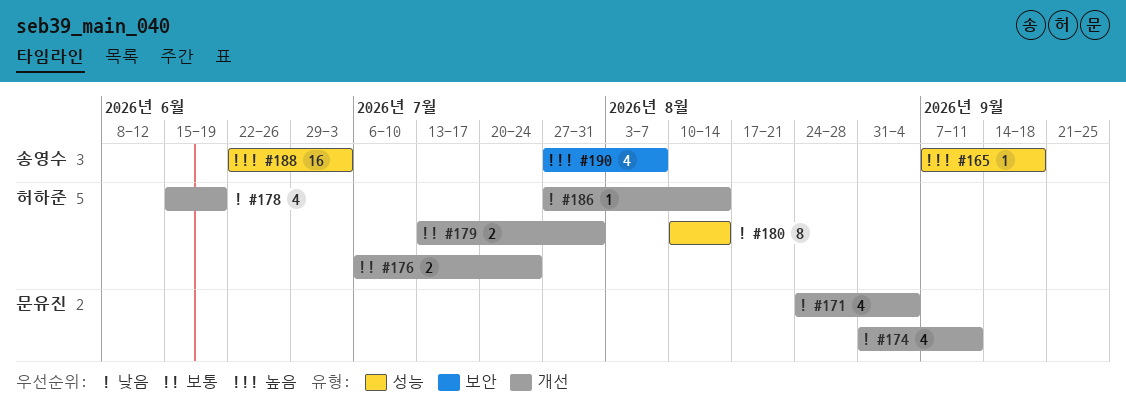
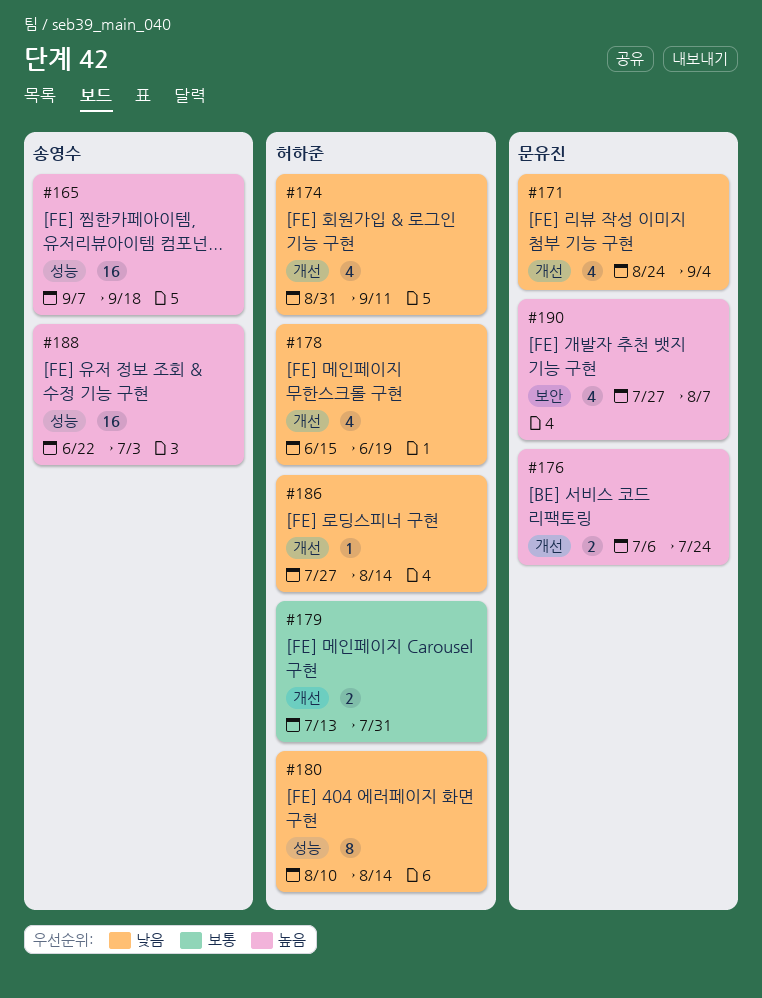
#165, estimate: 1 -> 16
#174, owner: 문유진 -> 허하준
#176, owner: 허하준 -> 문유진
#176, priority: 보통 -> 높음
#190, owner: 송영수 -> 문유진

